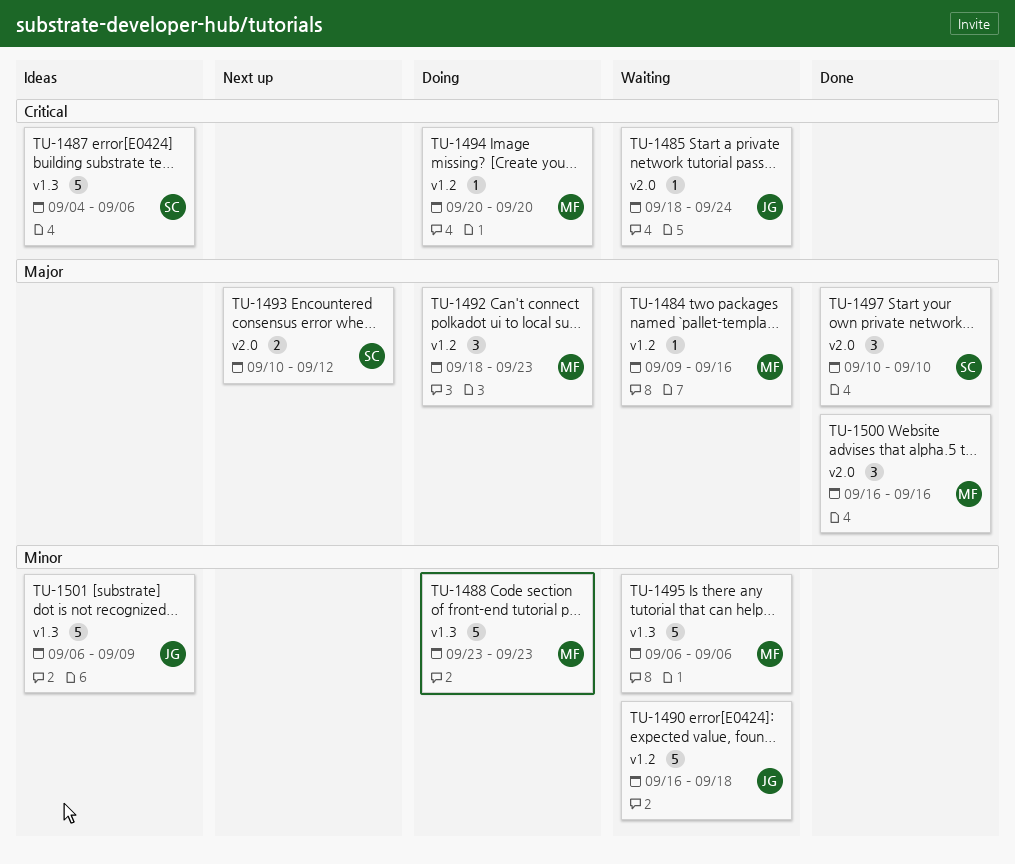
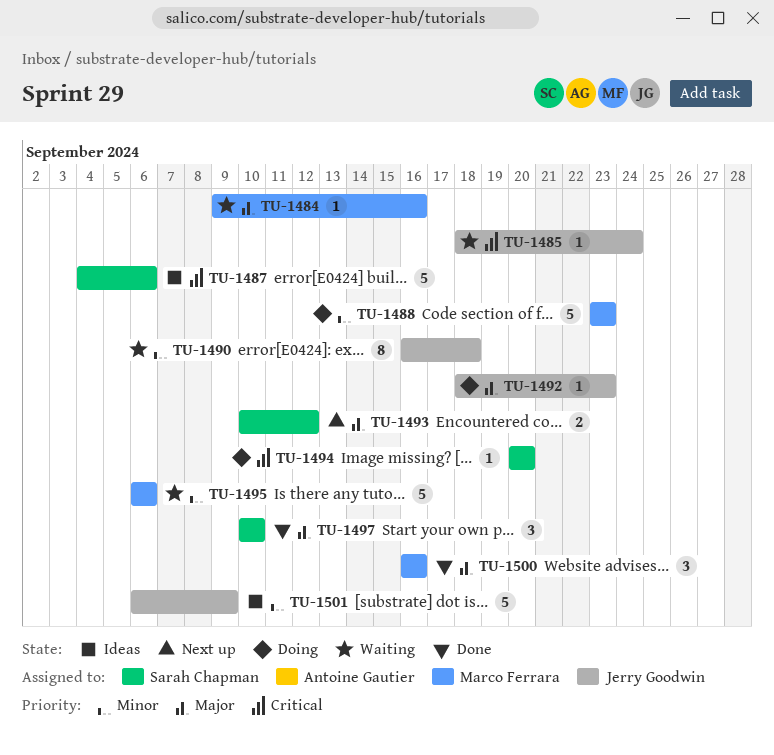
TU-1490, estimate: 5 -> 8
TU-1492, owner: Marco Ferrara -> Jerry Goodwin
TU-1492, estimate: 3 -> 1
TU-1494, owner: Marco Ferrara -> Sarah Chapman

